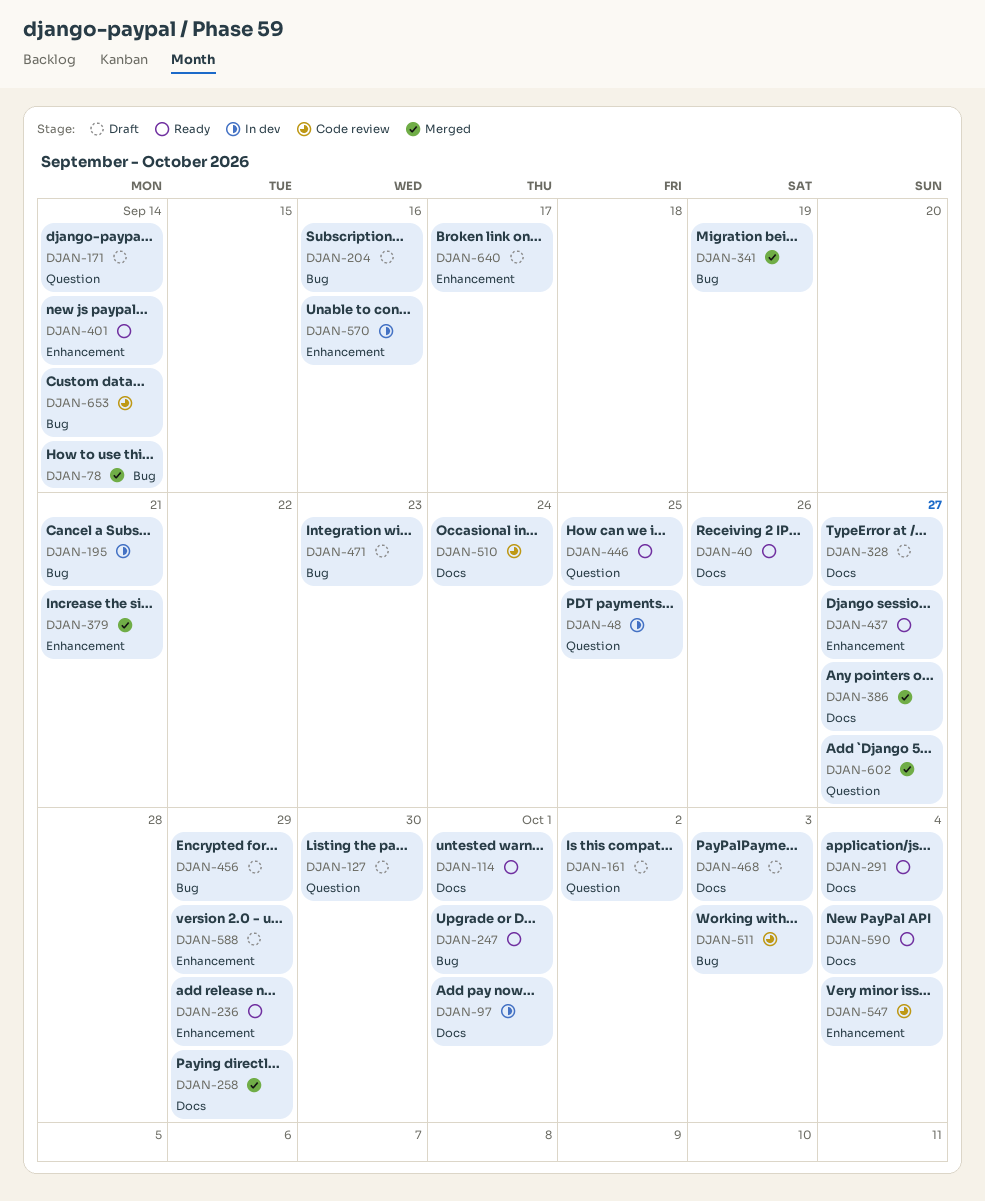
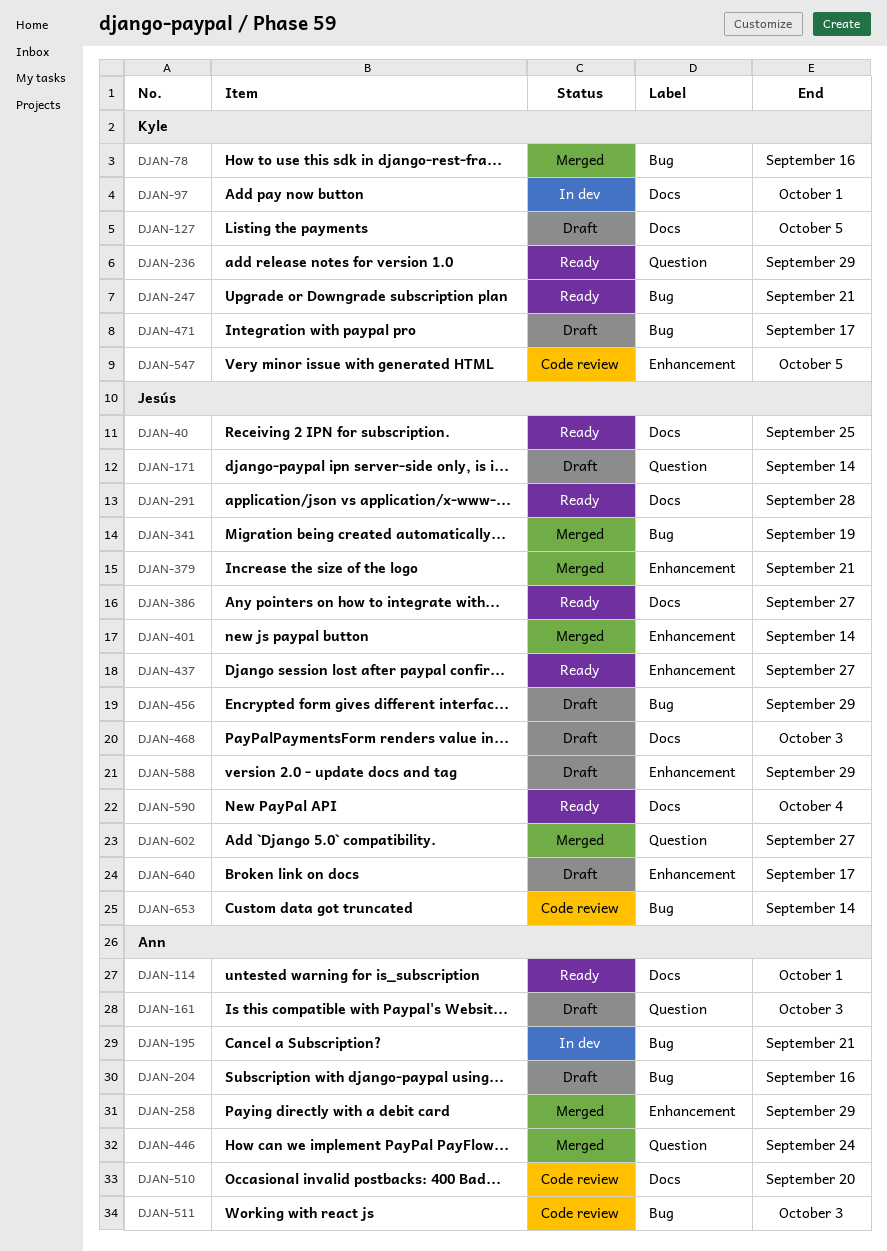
DJAN-40, due: Sep 26 -> Sep 25
DJAN-48: present -> none
DJAN-78, due: Sep 14 -> Sep 16
DJAN-127, label: Question -> Docs
DJAN-127, due: Sep 30 -> Oct 5
DJAN-161, due: Oct 2 -> Oct 3
DJAN-236, label: Enhancement -> Question
DJAN-247, due: Oct 1 -> Sep 21
DJAN-258, label: Docs -> Enhancement
DJAN-291, due: Oct 4 -> Sep 28
DJAN-328: present -> none
DJAN-386, status: Merged -> Ready
DJAN-401, status: Ready -> Merged
DJAN-446, status: Ready -> Merged
DJAN-446, due: Sep 25 -> Sep 24
DJAN-471, due: Sep 23 -> Sep 17
DJAN-510, due: Sep 24 -> Sep 20
DJAN-547, due: Oct 4 -> Oct 5
DJAN-570: present -> none

